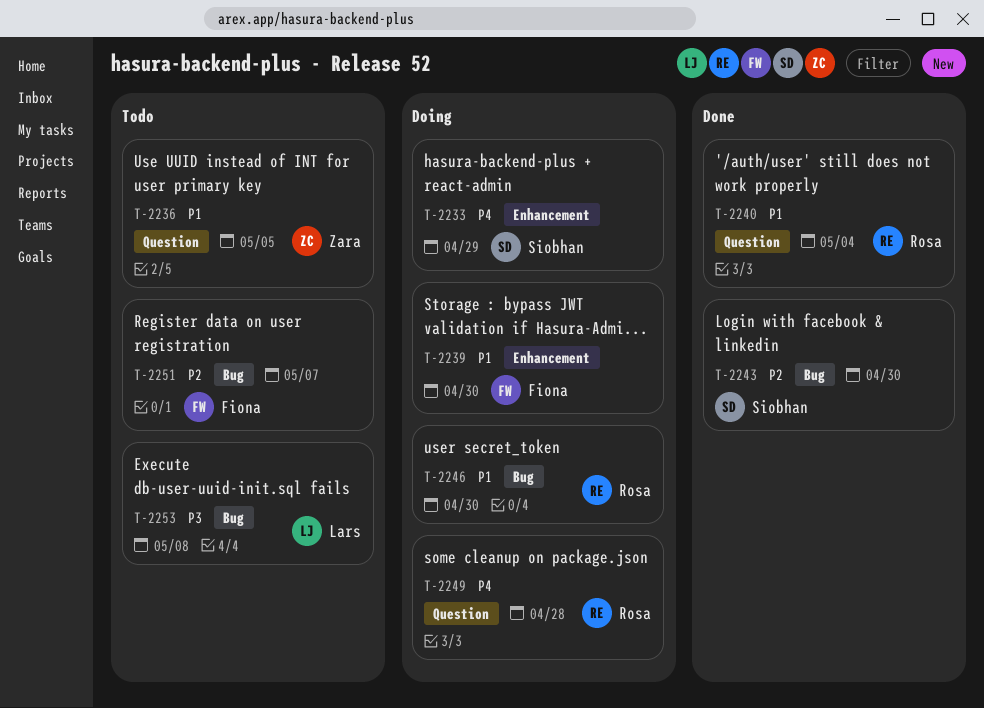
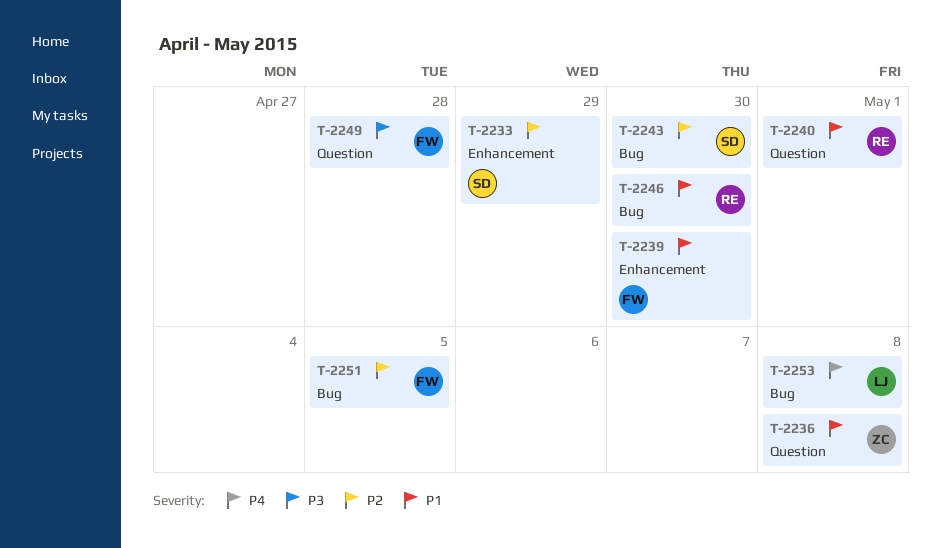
T-2233, priority: P4 -> P2
T-2236, due: May 5 -> May 8
T-2240, due: May 4 -> May 1
T-2249, owner: Rosa -> Fiona
T-2249, priority: P4 -> P3
T-2251, due: May 7 -> May 5
T-2253, priority: P3 -> P4

